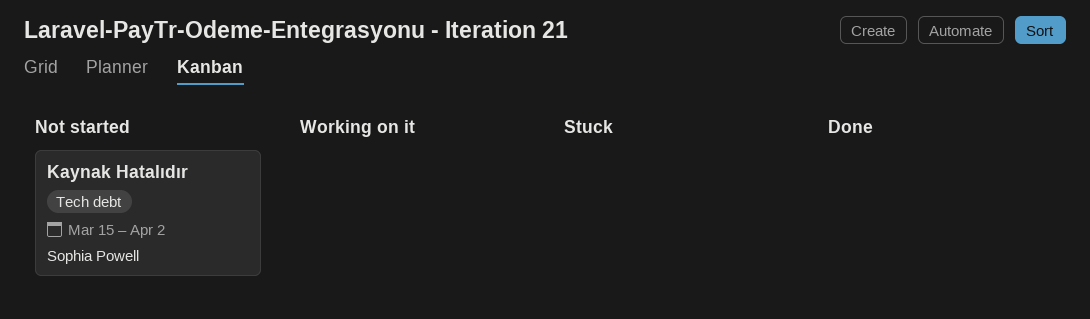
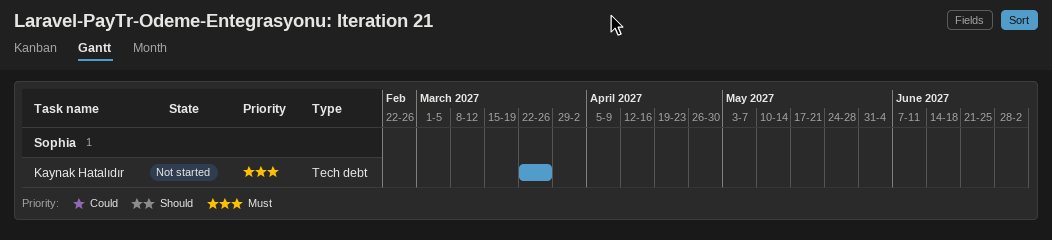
Kaynak Hatalıdır, start: Mar 15 -> Mar 22
Kaynak Hatalıdır, due: Apr 2 -> Mar 26

